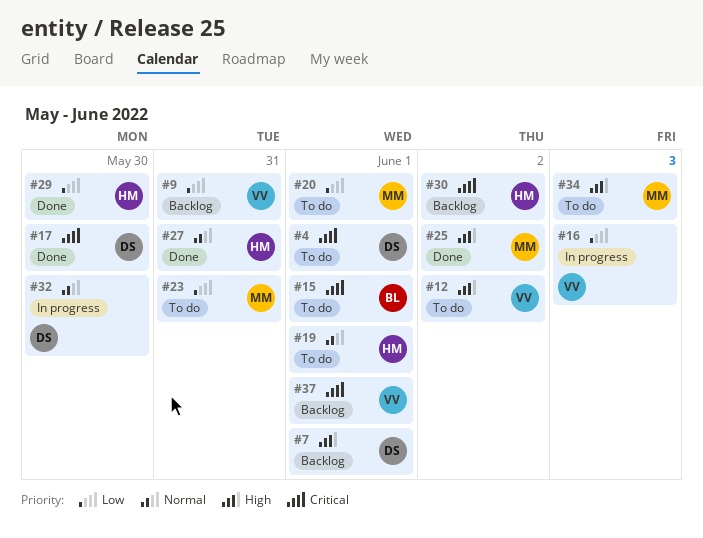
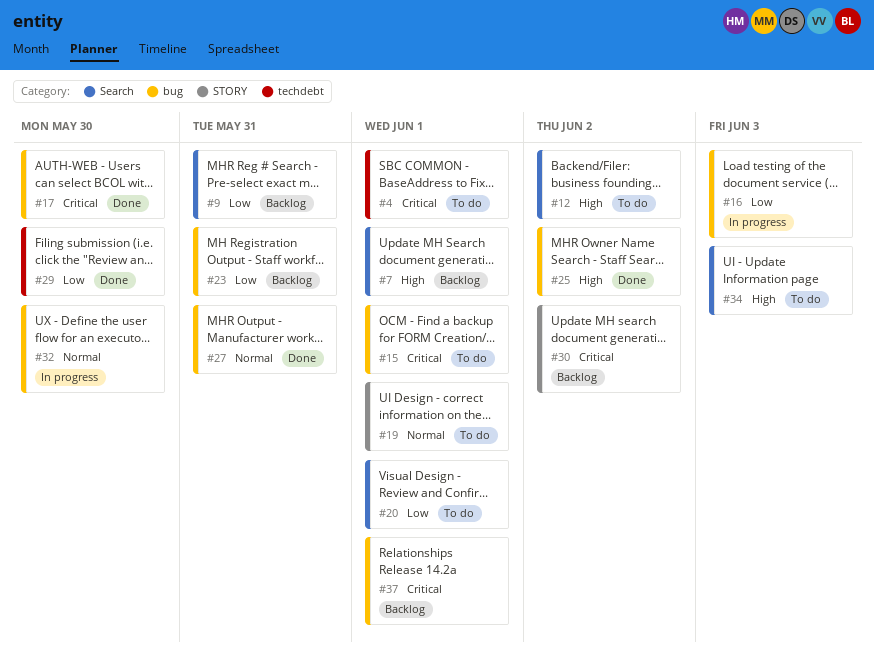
#23, status: To do -> Backlog

